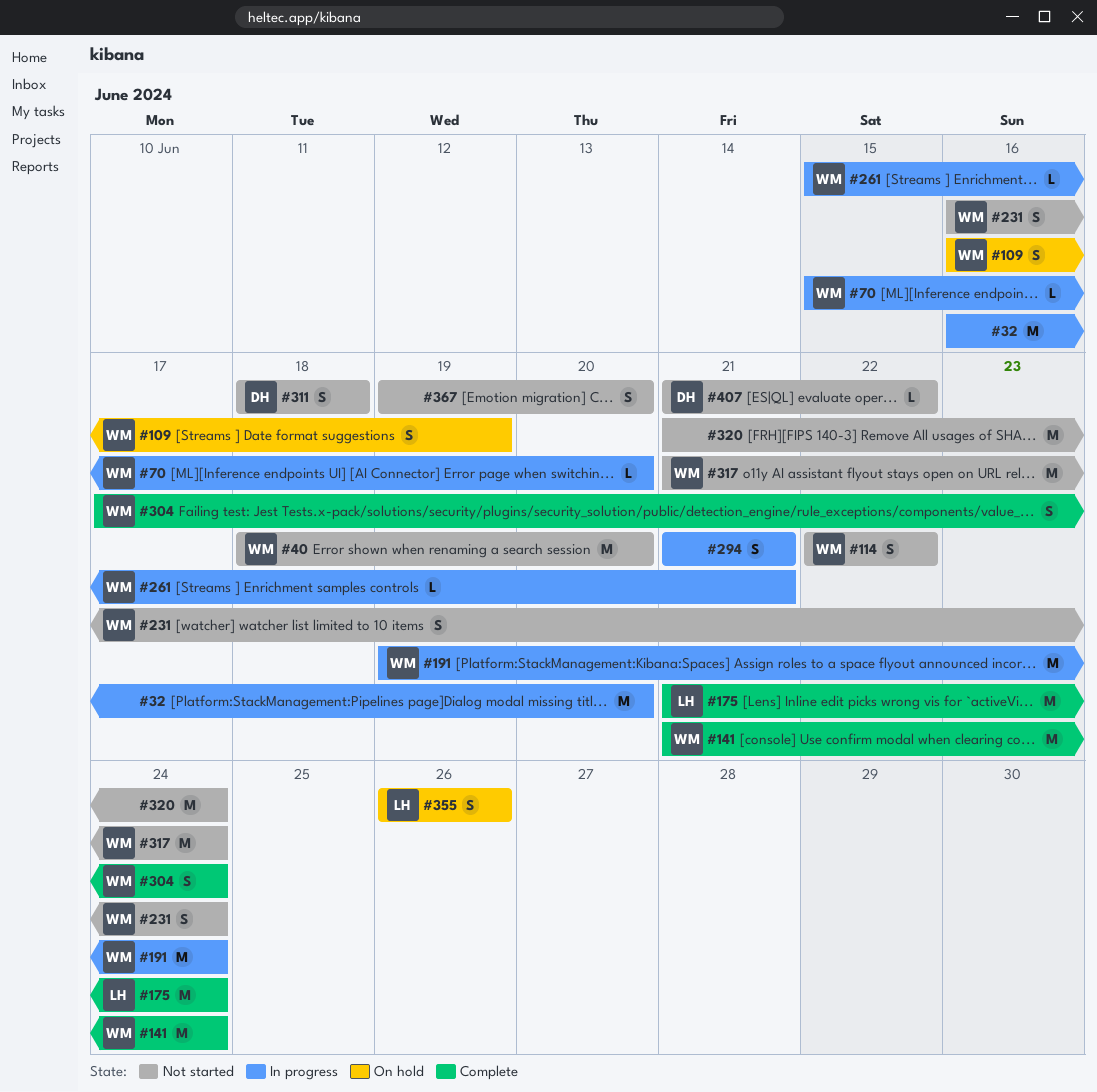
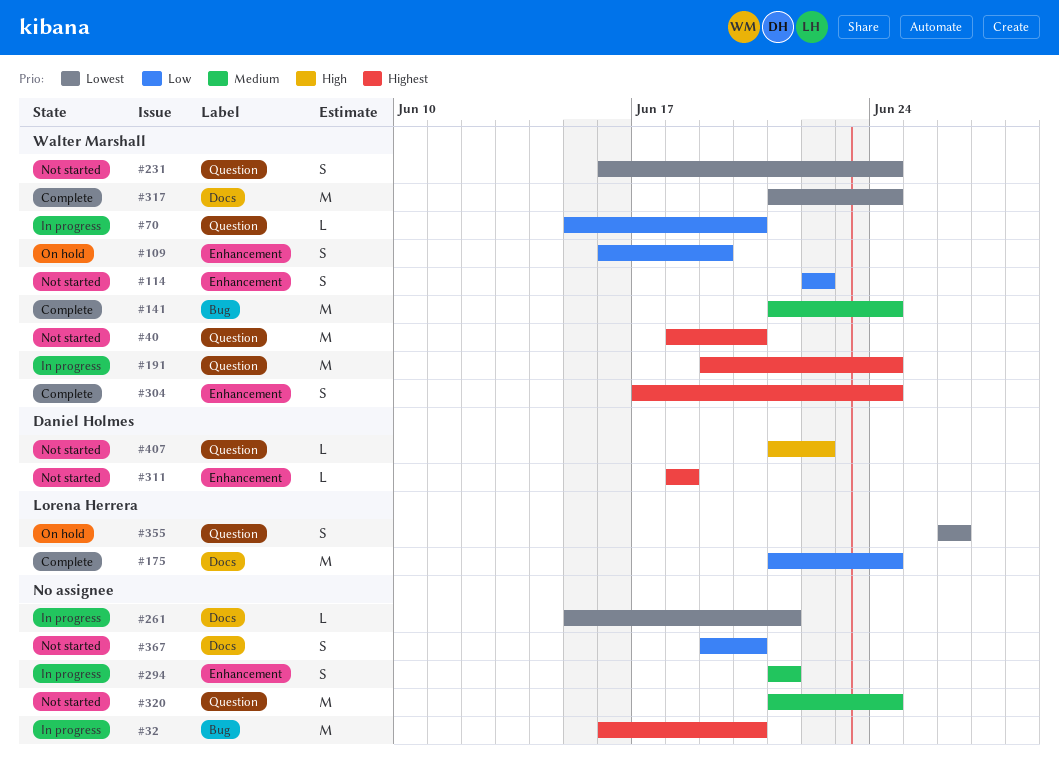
#261, owner: Walter Marshall -> none
#311, estimate: S -> L
#317, status: Not started -> Complete

